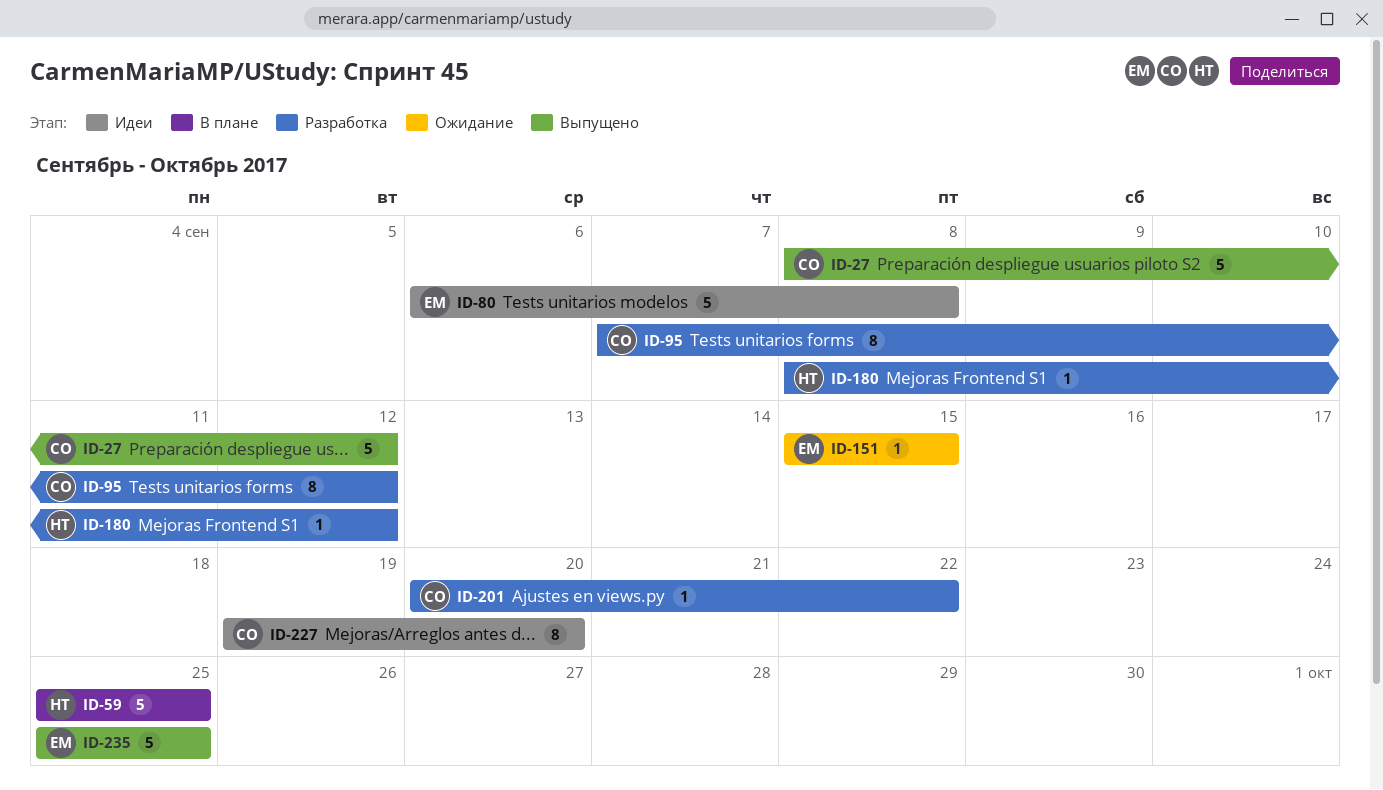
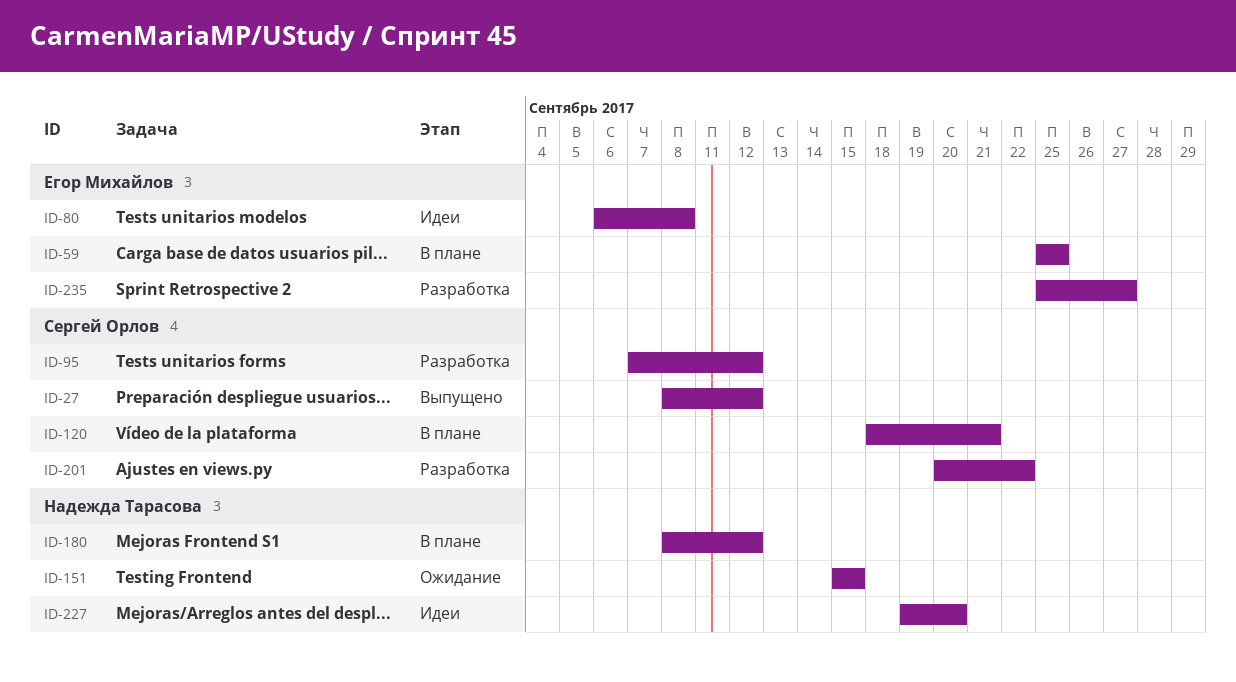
ID-59, owner: Надежда Тарасова -> Егор Михайлов
ID-120: none -> present
ID-151, owner: Егор Михайлов -> Надежда Тарасова
ID-180, status: Разработка -> В плане
ID-227, owner: Сергей Орлов -> Надежда Тарасова
ID-235, status: Выпущено -> Разработка
ID-235, due: Sep 25 -> Sep 27

